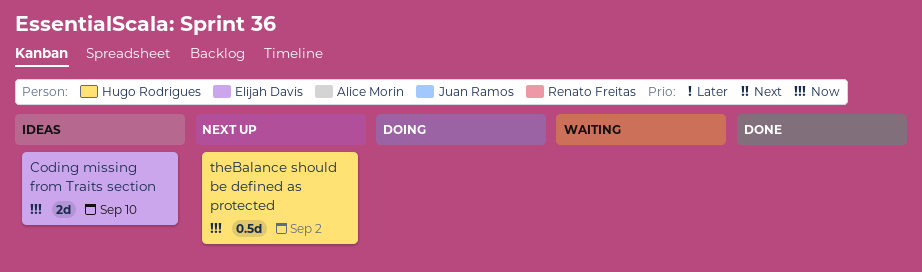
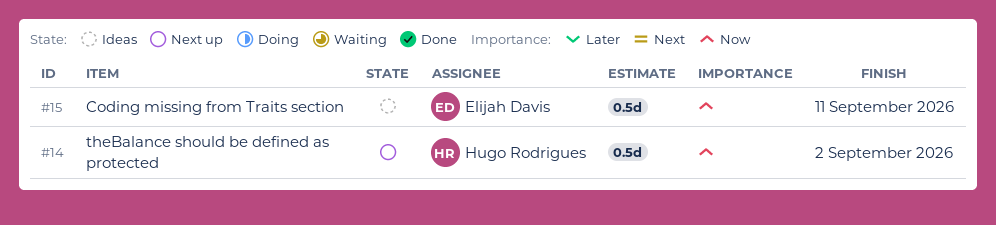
Coding missing from Traits section, estimate: 2d -> 0.5d
Coding missing from Traits section, due: Sep 10 -> Sep 11

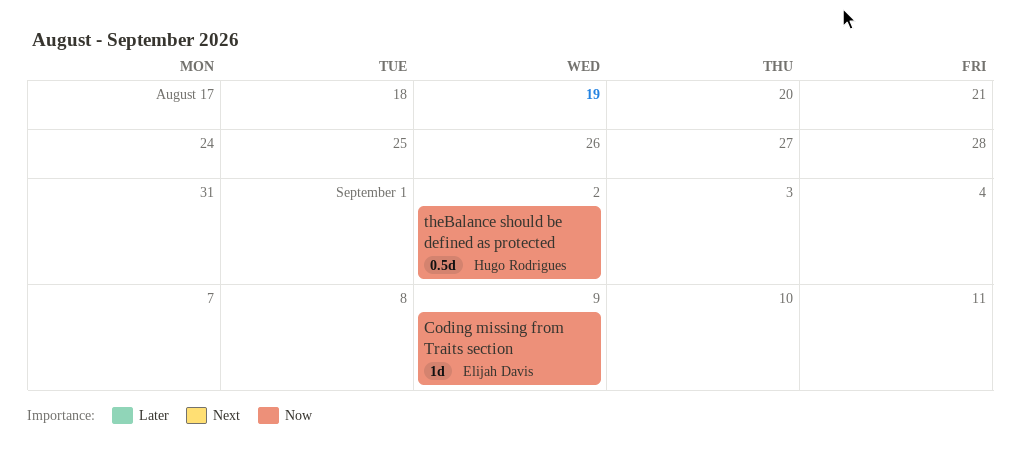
Coding missing from Traits section, estimate: 0.5d -> 1d
Coding missing from Traits section, due: Sep 11 -> Sep 9

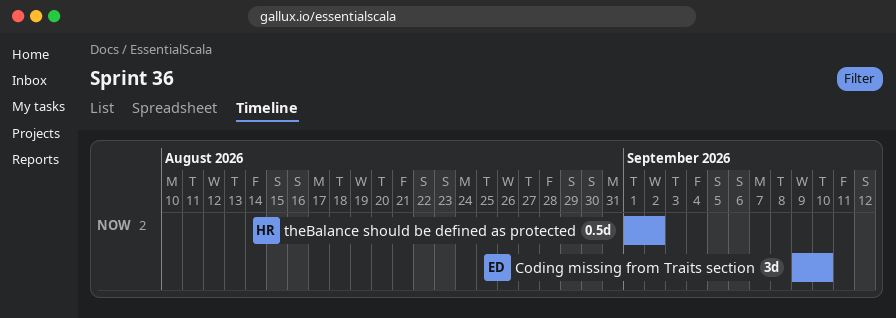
Coding missing from Traits section, estimate: 1d -> 3d
Coding missing from Traits section, due: Sep 9 -> Sep 10

